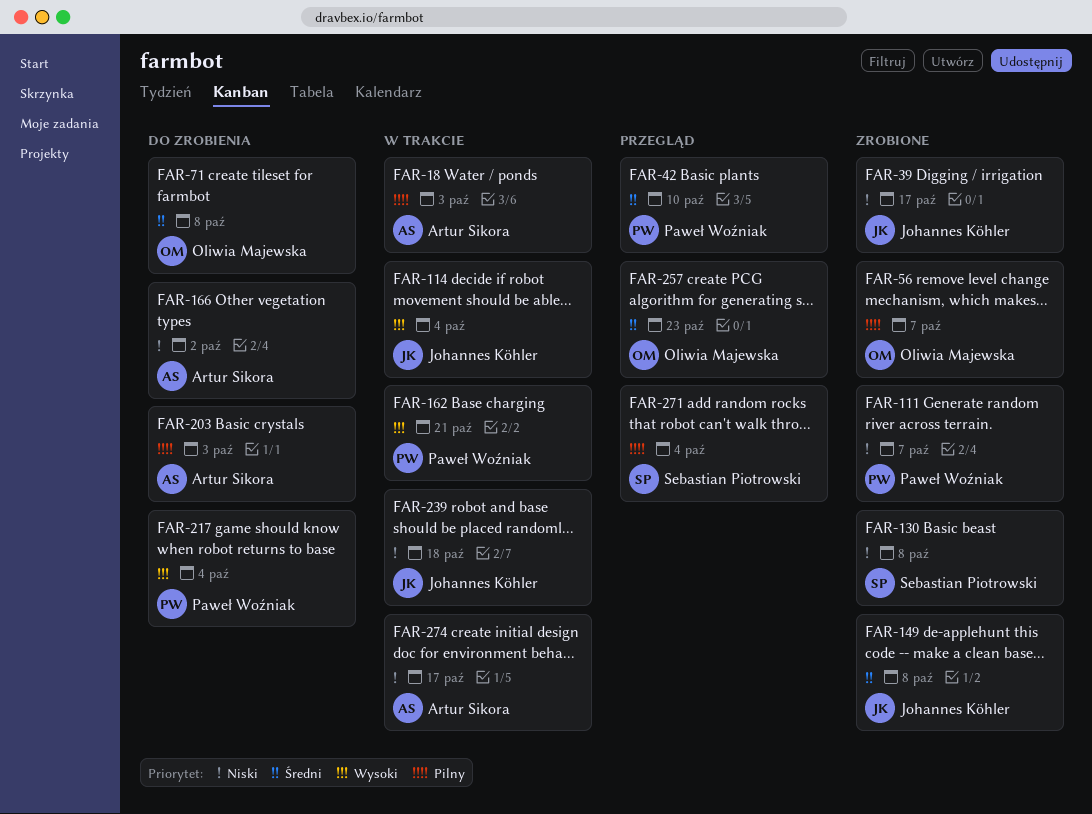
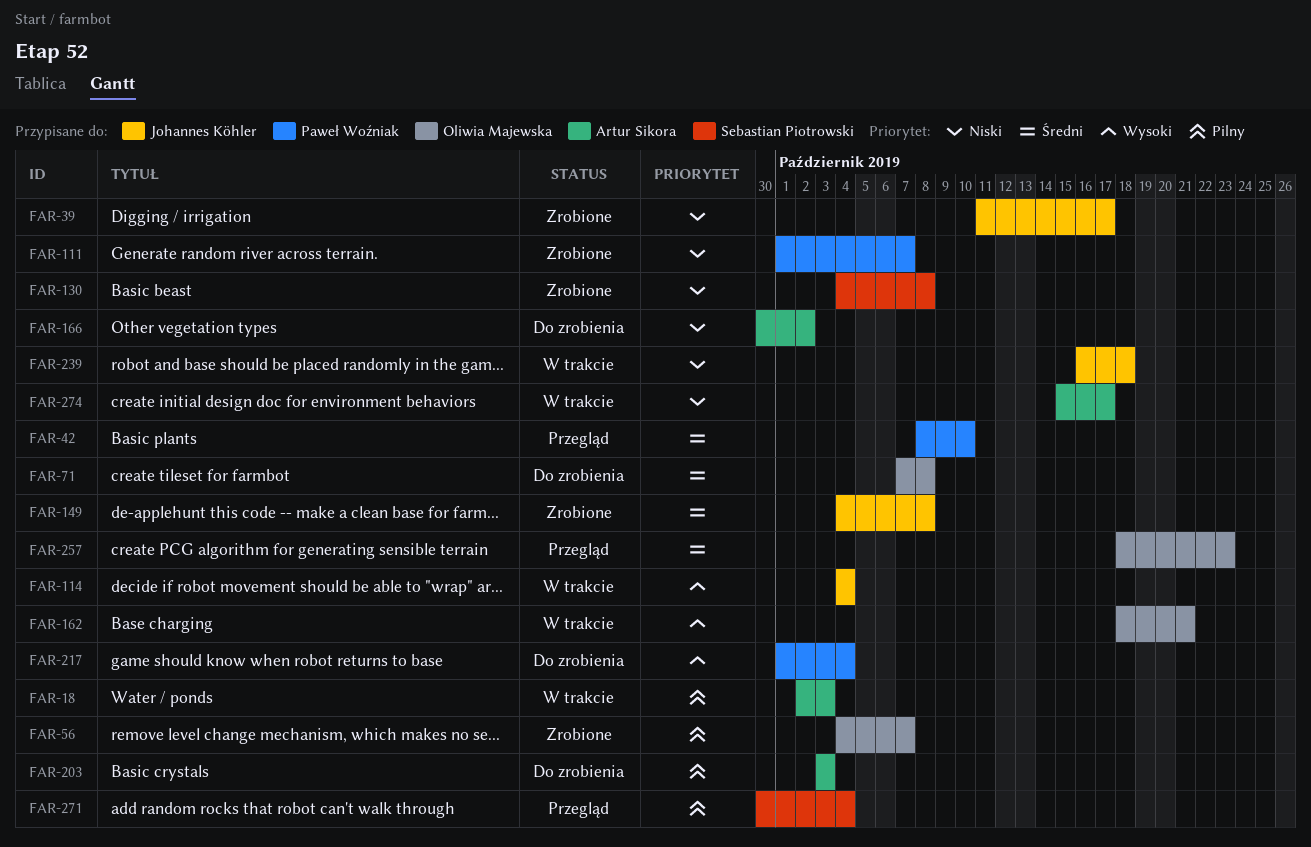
FAR-162, owner: Paweł Woźniak -> Oliwia Majewska

